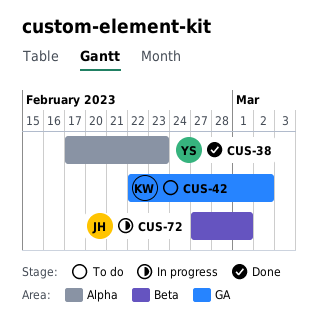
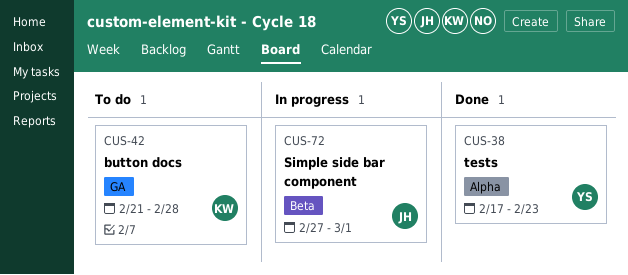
CUS-42, start: Feb 22 -> Feb 21
CUS-42, due: Mar 2 -> Feb 28

